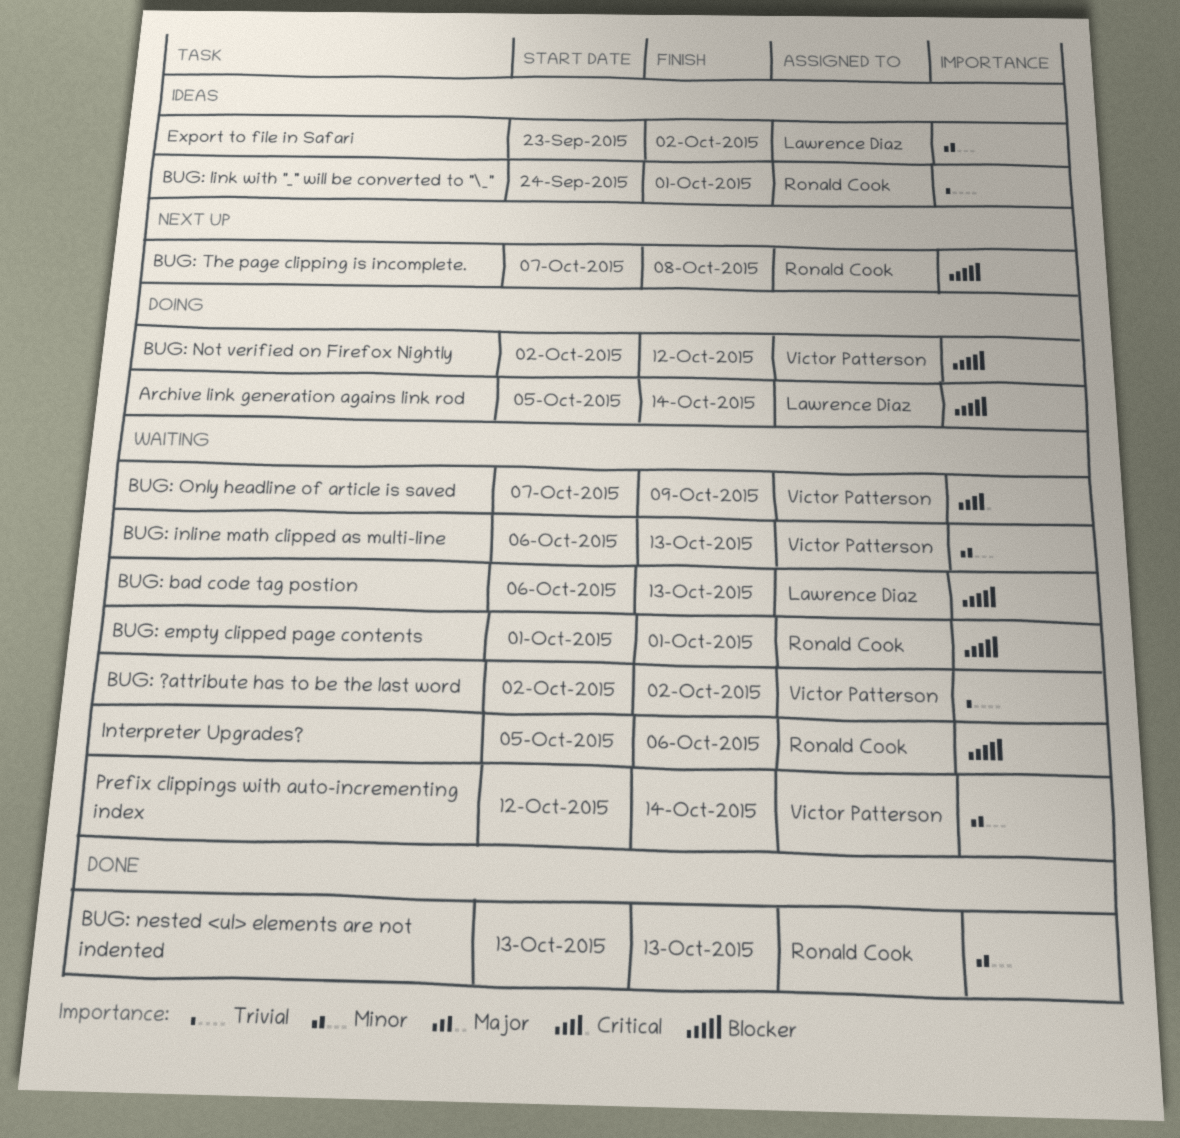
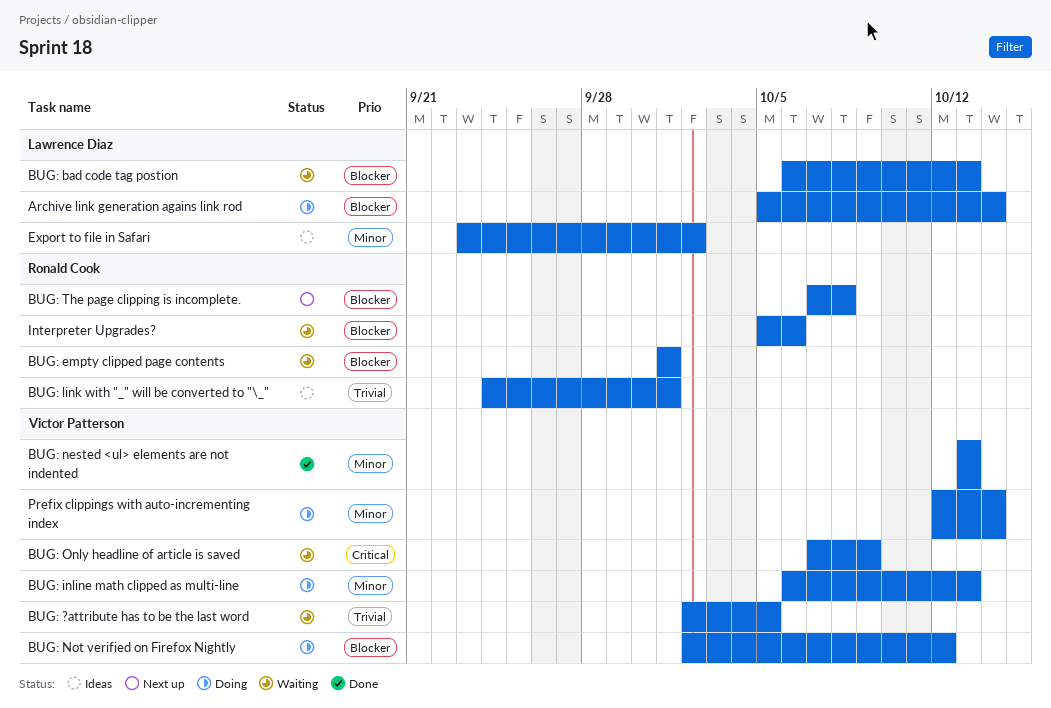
BUG: ?attribute has to be the last word, due: Oct 2 -> Oct 5
BUG: inline math clipped as multi-line, status: Waiting -> Doing
BUG: nested <ul> elements are not indented, owner: Ronald Cook -> Victor Patterson
Prefix clippings with auto-incrementing index, status: Waiting -> Doing

